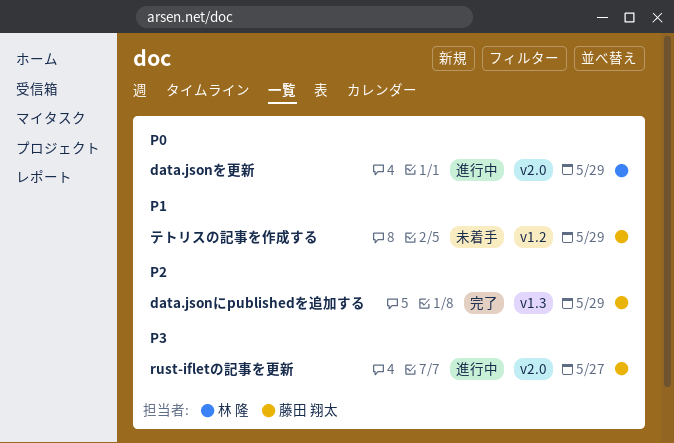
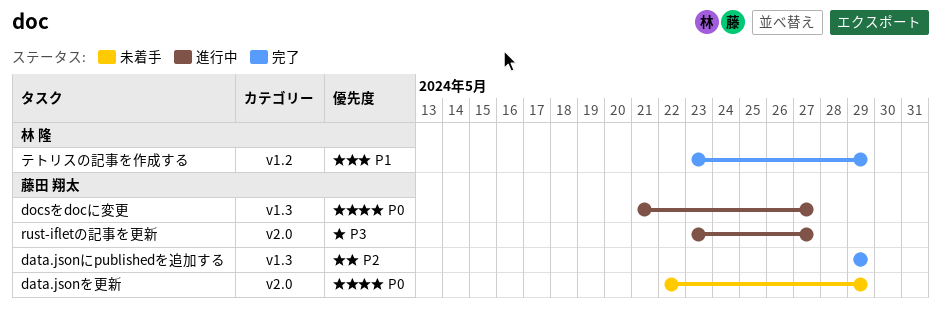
data.jsonを更新, status: 進行中 -> 未着手
data.jsonを更新, owner: 林 隆 -> 藤田 翔太
docsをdocに変更: none -> present
テトリスの記事を作成する, status: 未着手 -> 完了
テトリスの記事を作成する, owner: 藤田 翔太 -> 林 隆

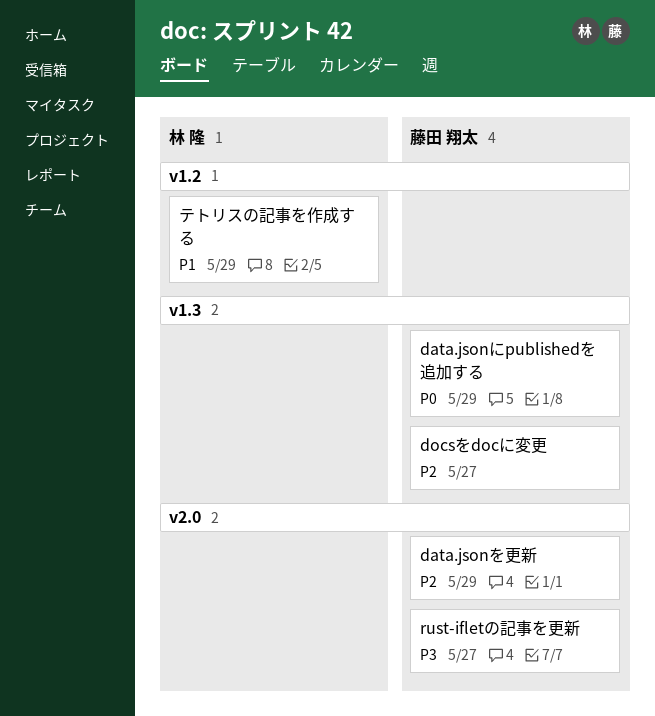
data.jsonにpublishedを追加する, priority: P2 -> P0
data.jsonを更新, priority: P0 -> P2
docsをdocに変更, priority: P0 -> P2

